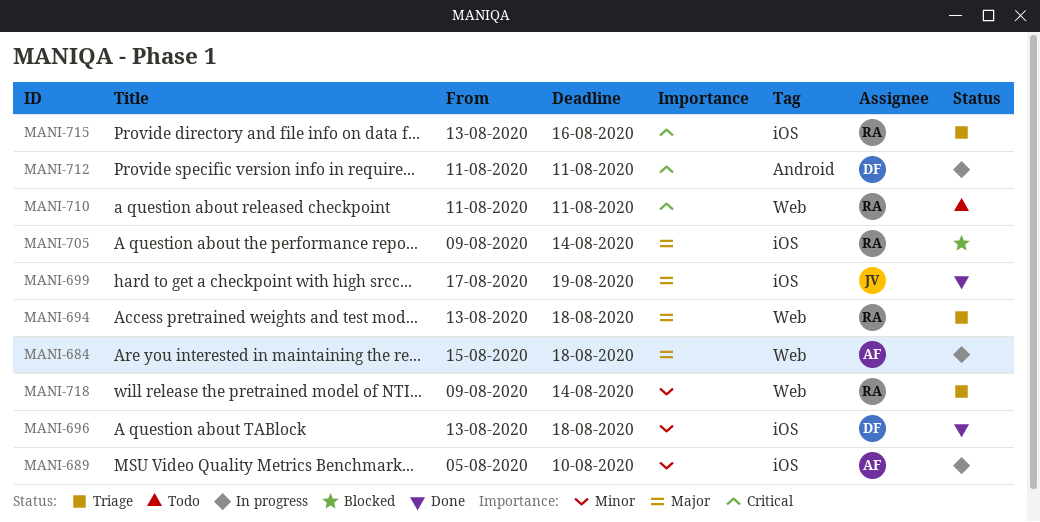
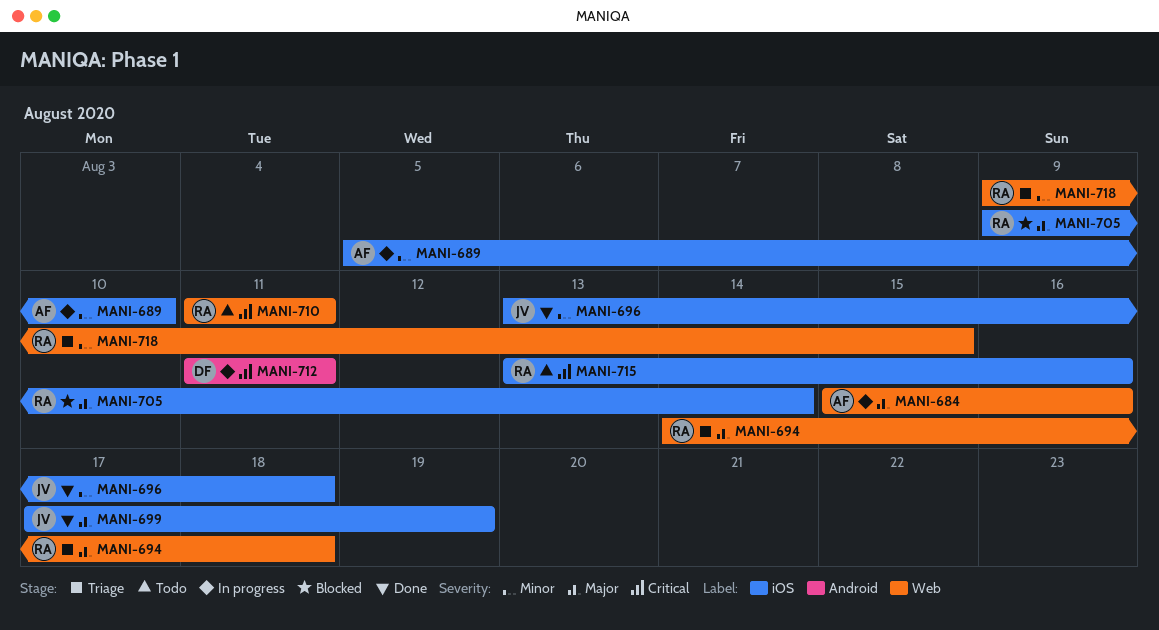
MANI-684, due: Aug 18 -> Aug 16
MANI-694, start: Aug 13 -> Aug 14
MANI-696, owner: DF -> JV
MANI-715, status: Triage -> Todo
MANI-718, due: Aug 14 -> Aug 15

